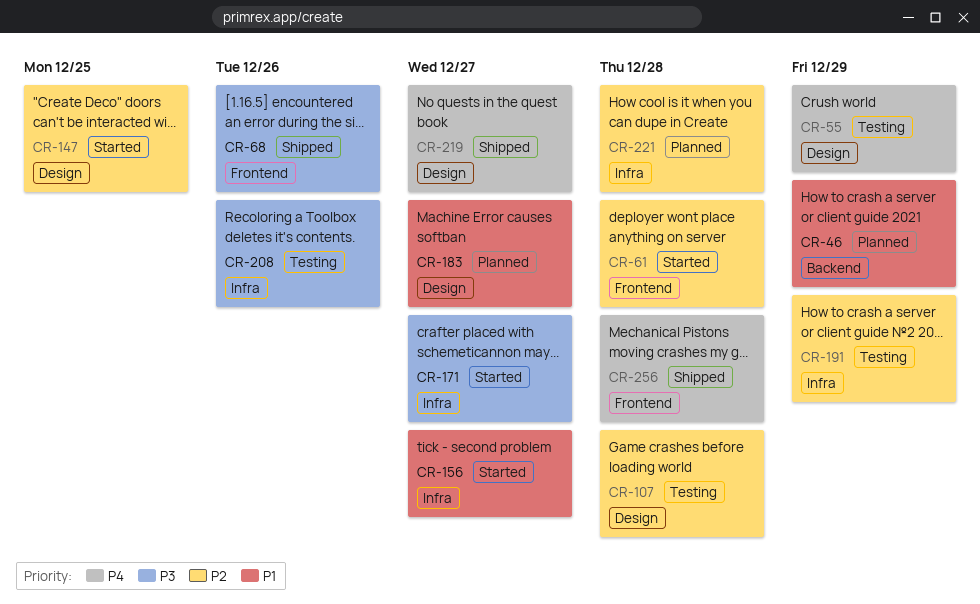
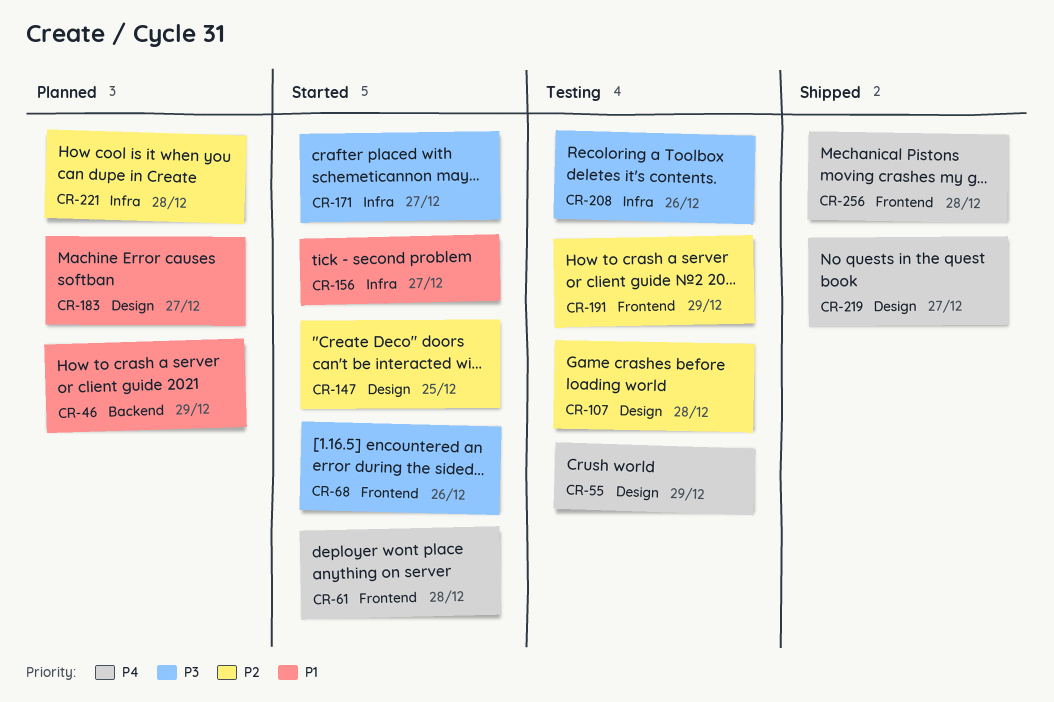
CR-61, priority: P2 -> P4
CR-68, status: Shipped -> Started
CR-191, label: Infra -> Frontend

